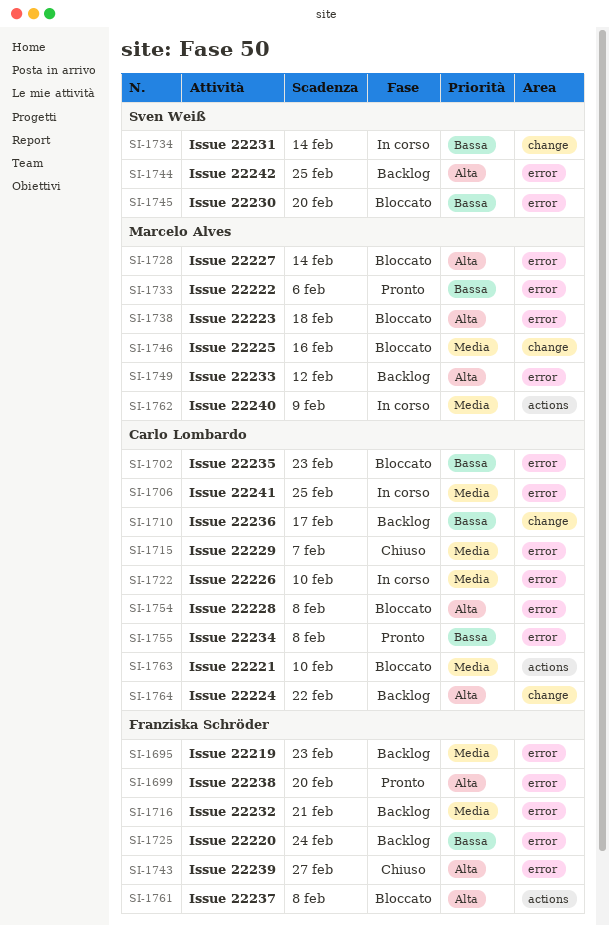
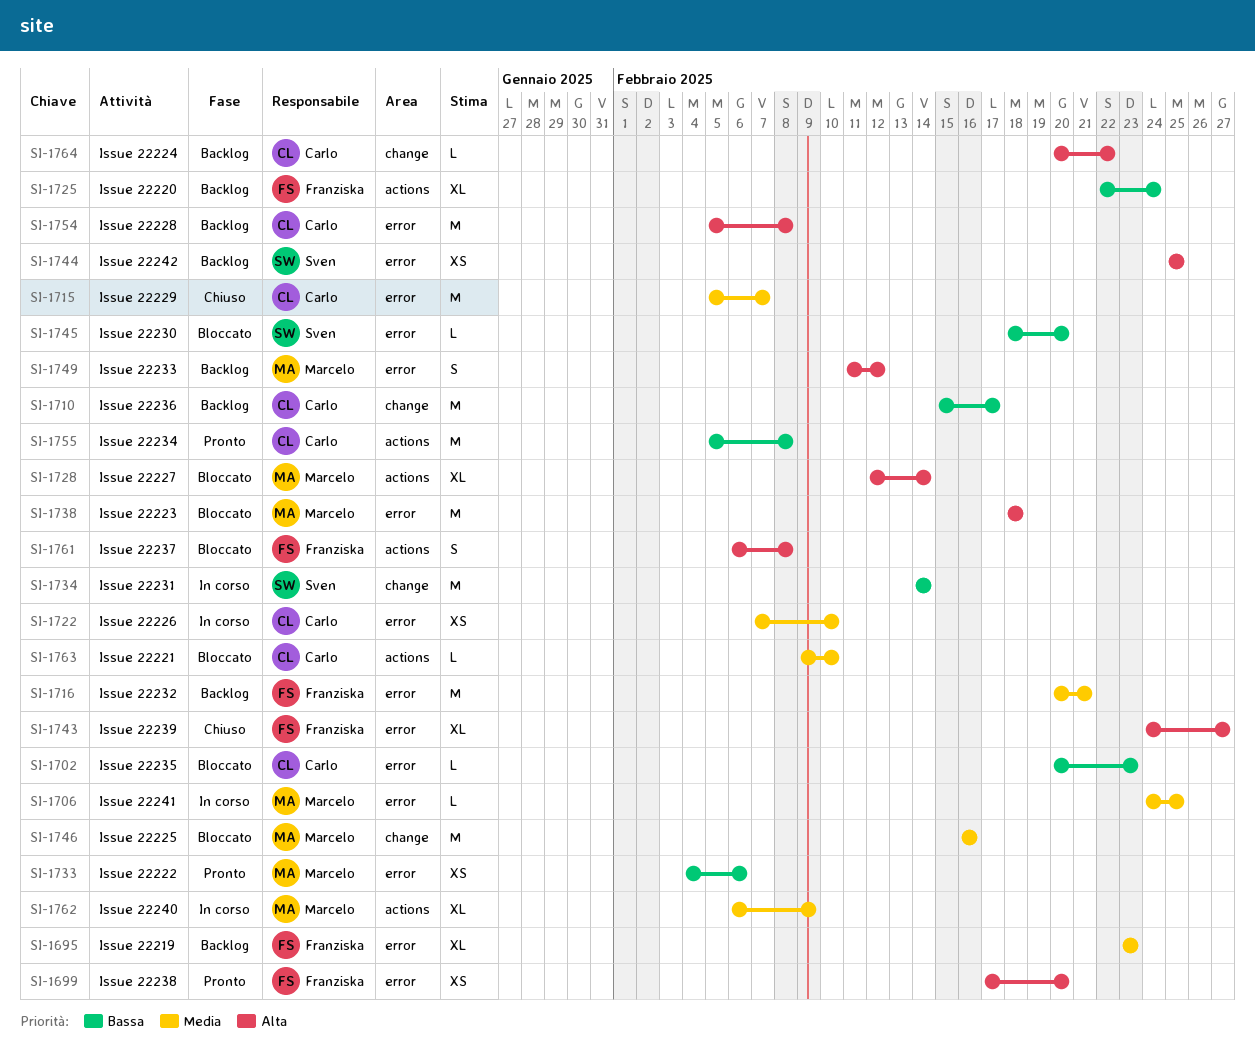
SI-1706, owner: Carlo Lombardo -> Marcelo Alves
SI-1725, label: error -> actions
SI-1728, label: error -> actions
SI-1754, status: Bloccato -> Backlog
SI-1755, label: error -> actions

